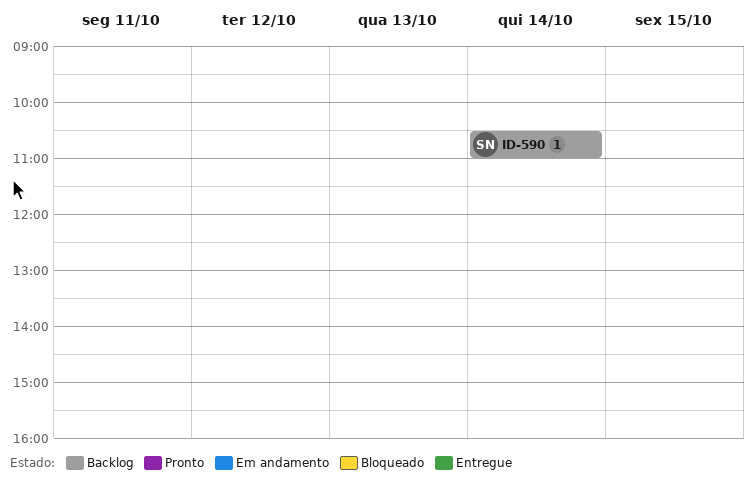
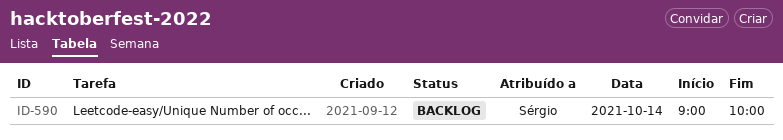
ID-590, begins: 10:30 -> 09:00
ID-590, ends: 11:00 -> 10:00

